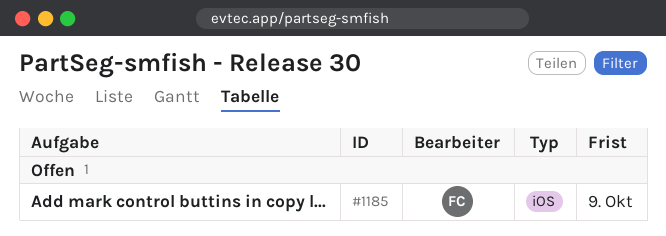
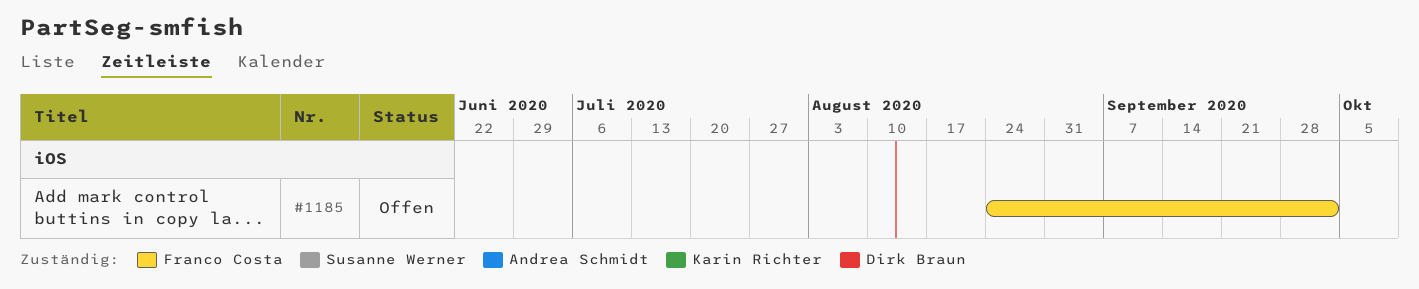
#1185, due: Oct 9 -> Oct 2

